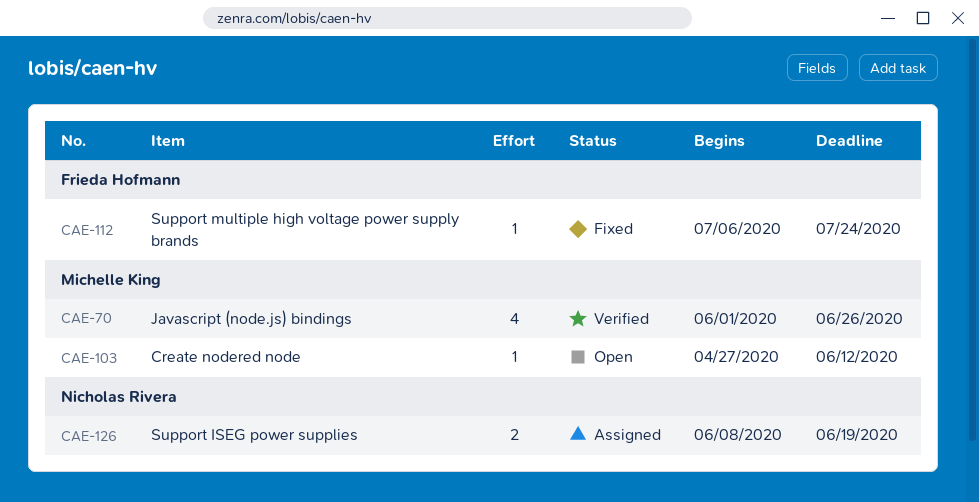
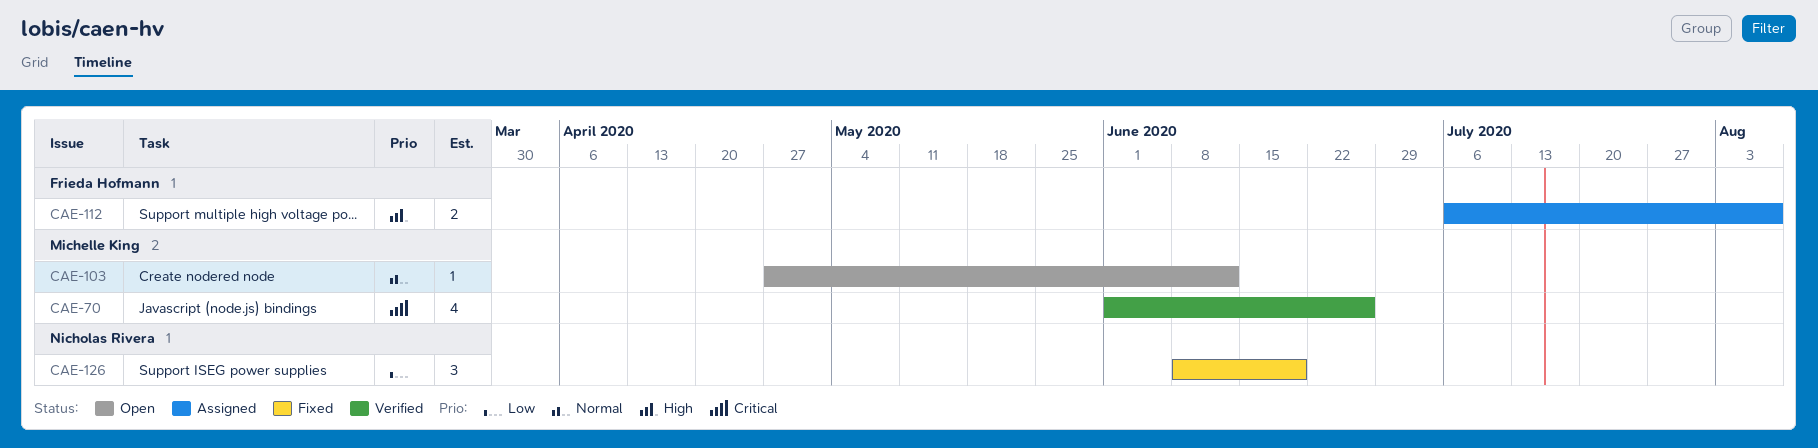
CAE-112, status: Fixed -> Assigned
CAE-112, estimate: 1 -> 2
CAE-112, due: Jul 24 -> Aug 7
CAE-126, status: Assigned -> Fixed
CAE-126, estimate: 2 -> 3

